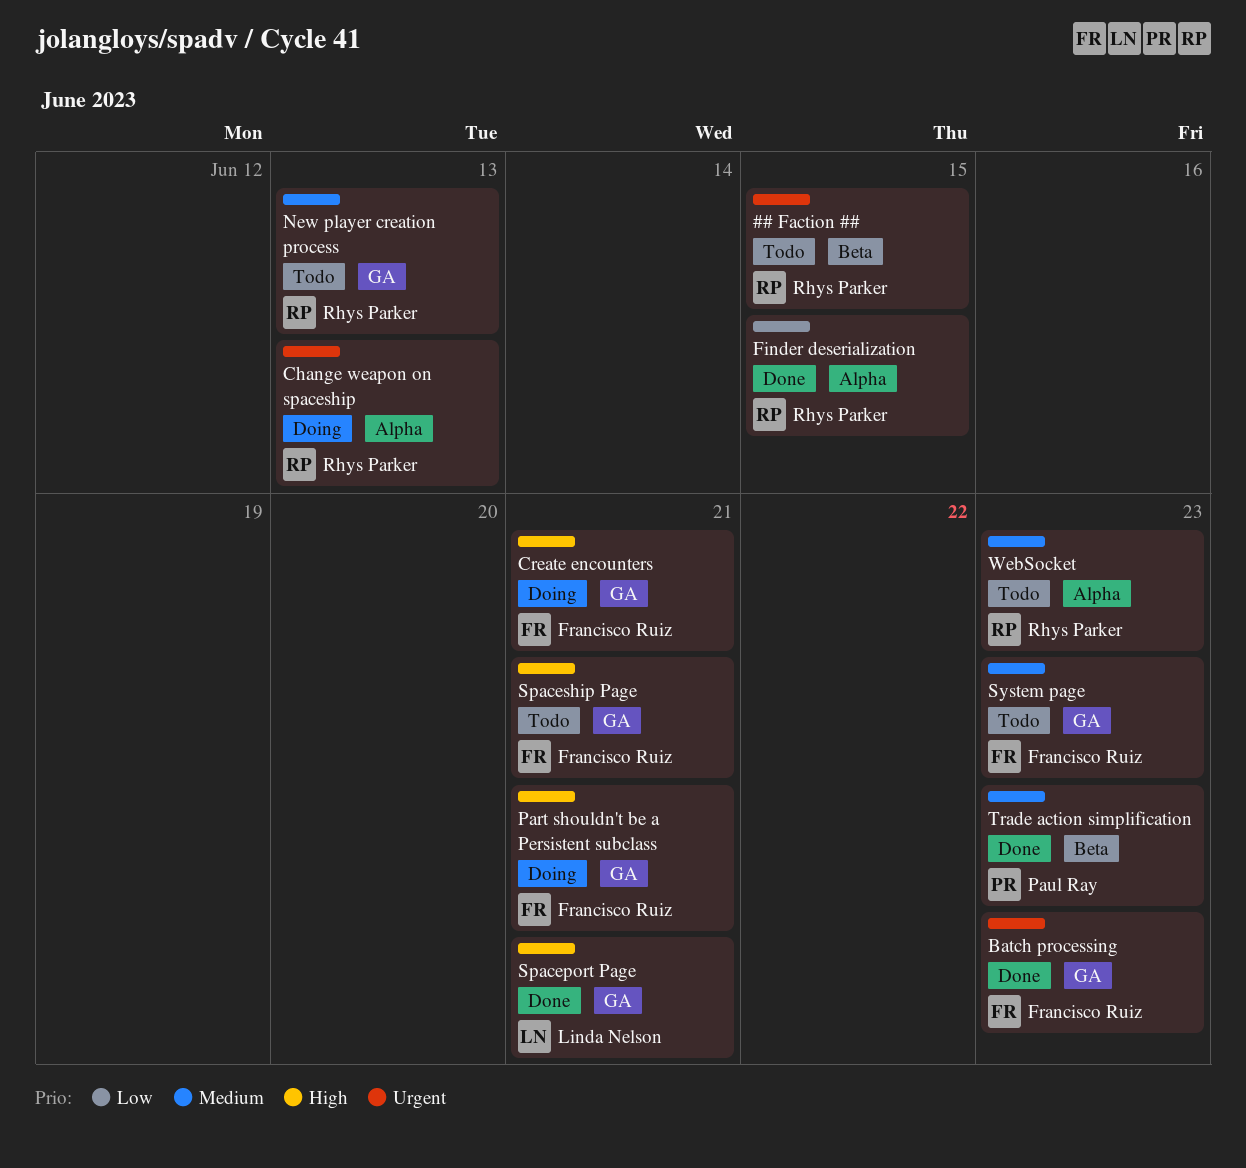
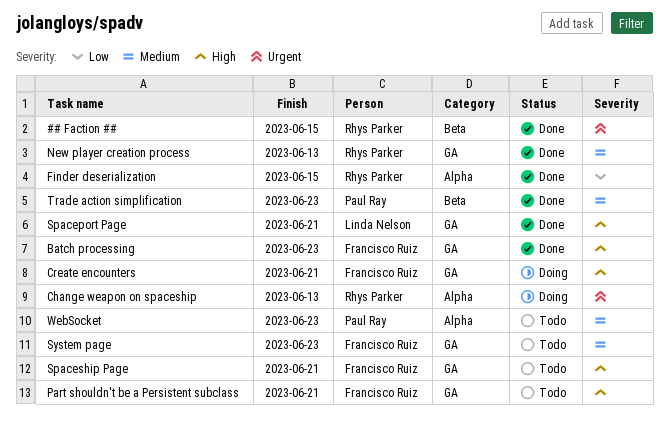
## Faction ##, status: Todo -> Done
Batch processing, priority: Urgent -> High
New player creation process, status: Todo -> Done
Part shouldn't be a Persistent subclass, status: Doing -> Todo
WebSocket, owner: Rhys Parker -> Paul Ray

